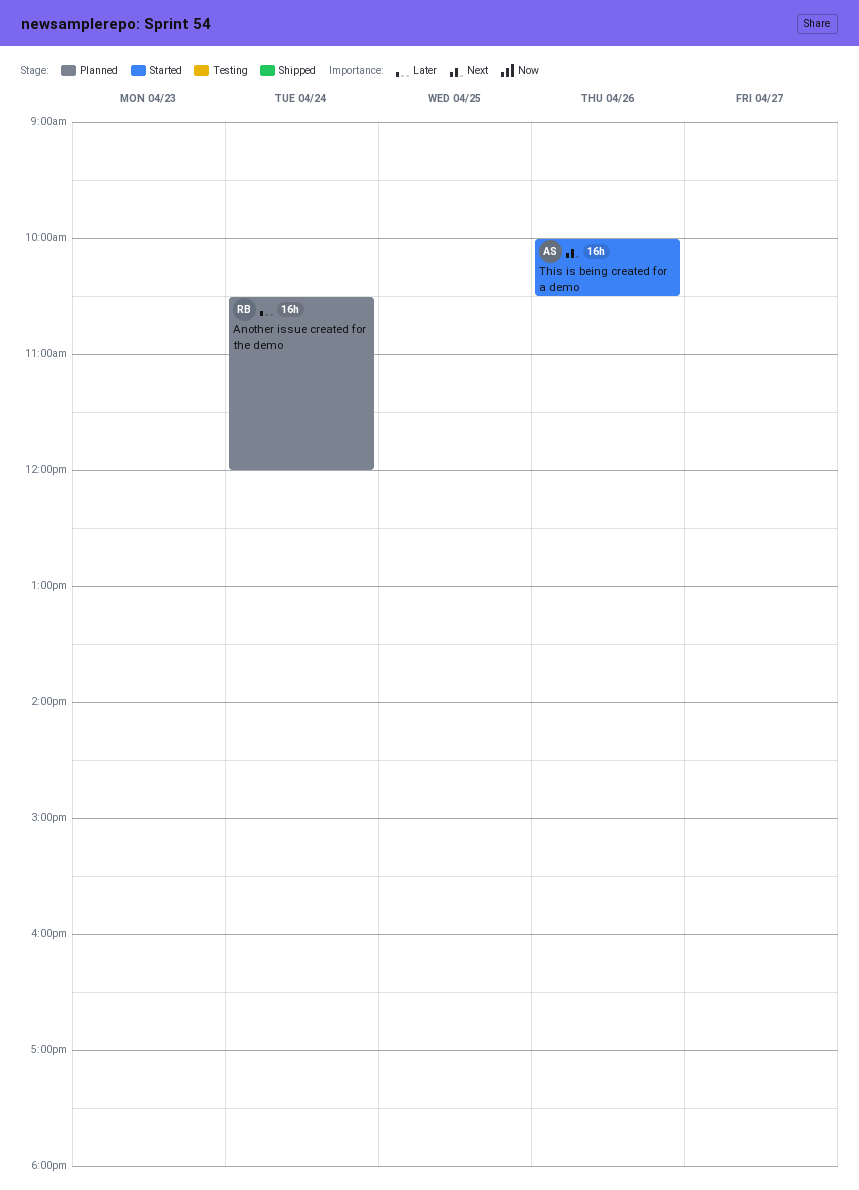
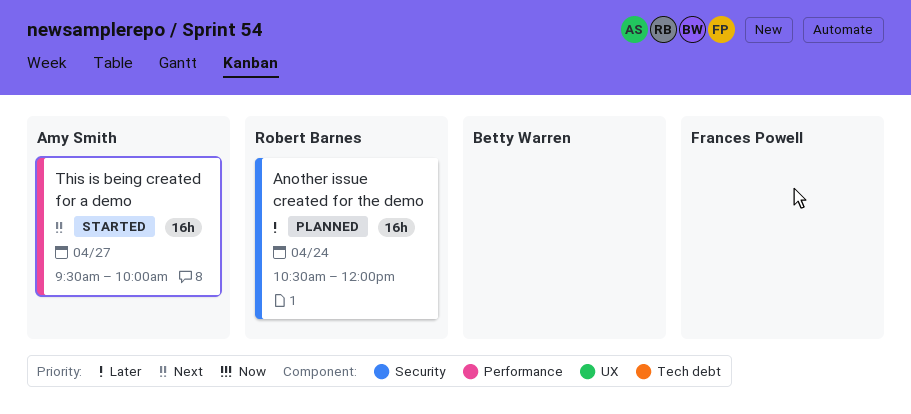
This is being created for a demo, day: Apr 26 -> Apr 27
This is being created for a demo, begins: 10:00 -> 09:30
This is being created for a demo, ends: 10:30 -> 10:00

